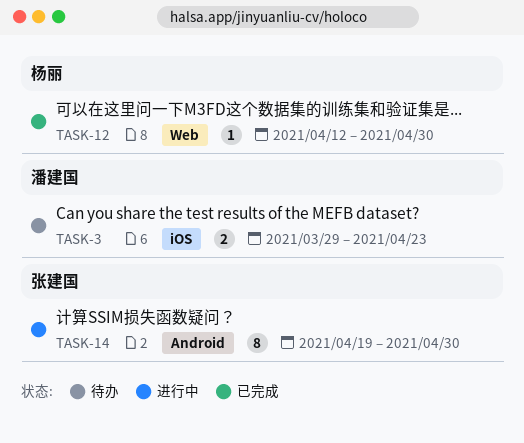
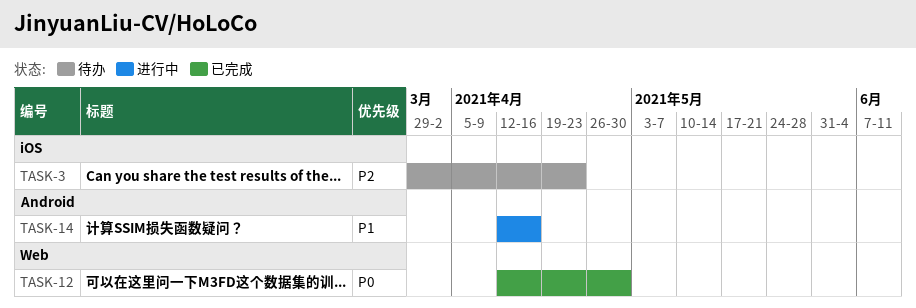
TASK-14, start: Apr 19 -> Apr 12
TASK-14, due: Apr 30 -> Apr 16

